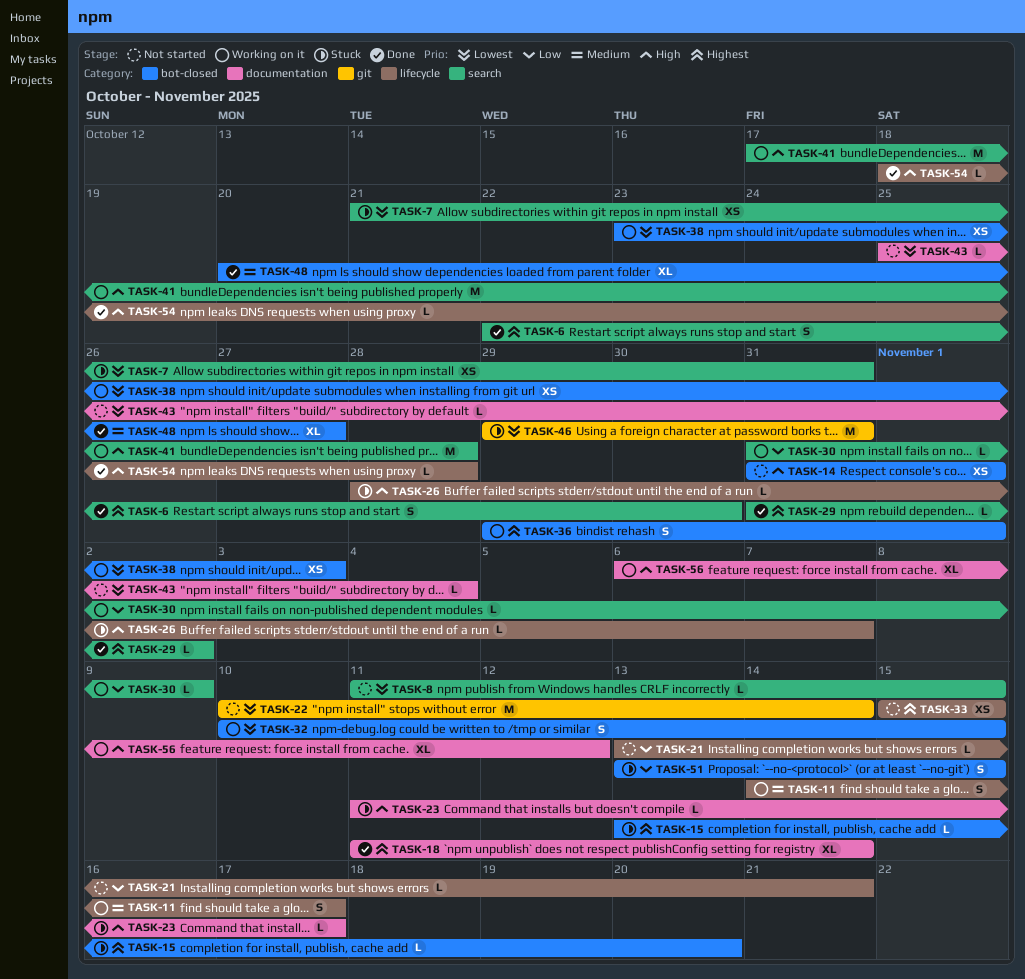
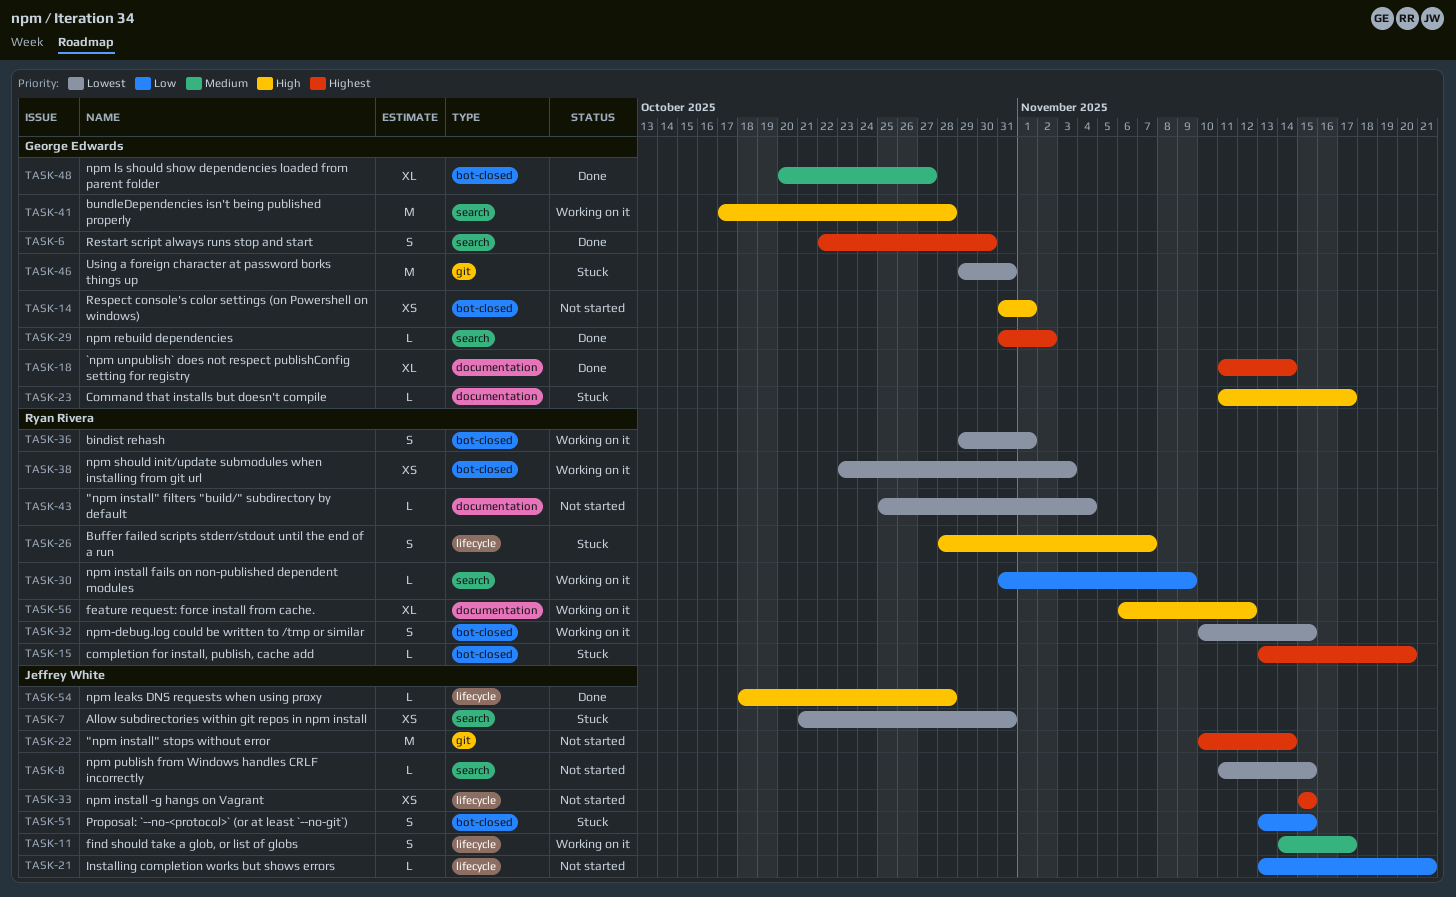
TASK-22, priority: Lowest -> Highest
TASK-26, estimate: L -> S
TASK-36, priority: Highest -> Lowest

